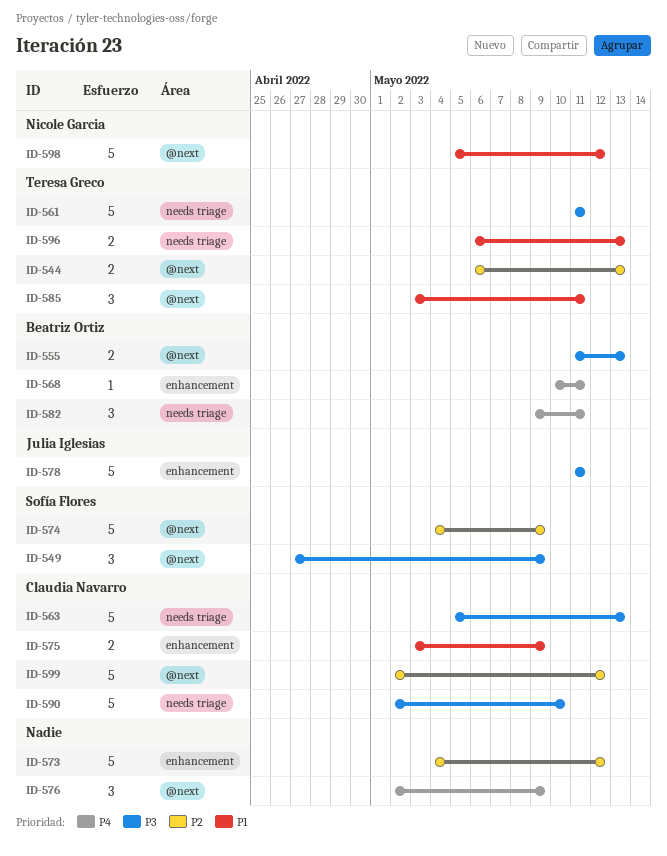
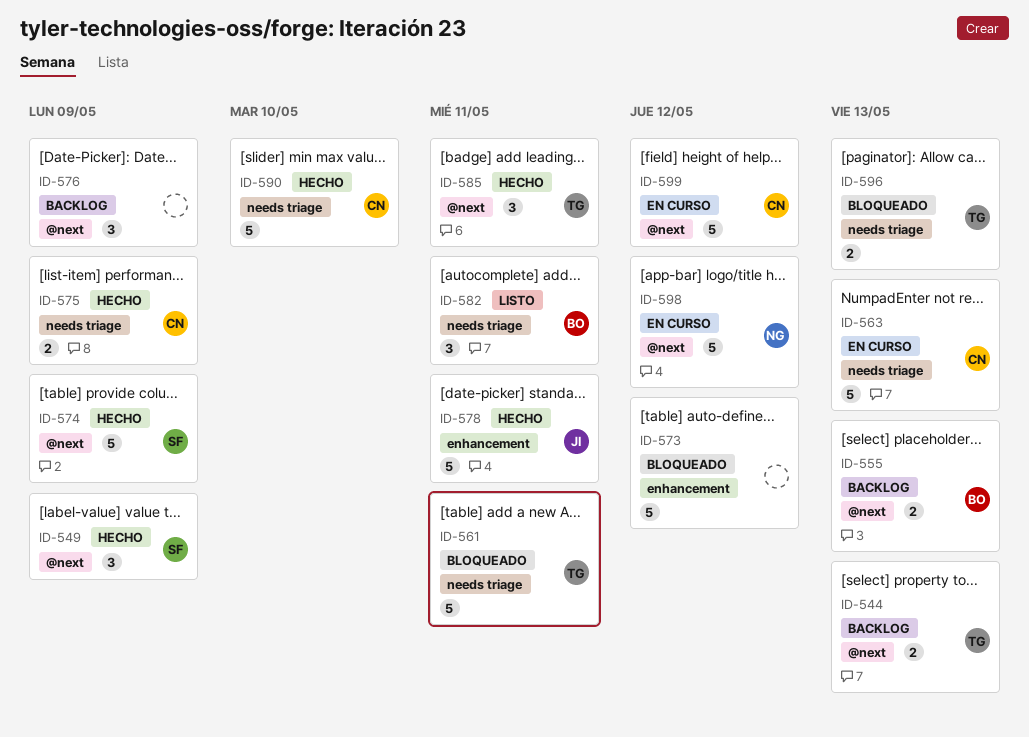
ID-568: present -> none
ID-575, label: enhancement -> needs triage

